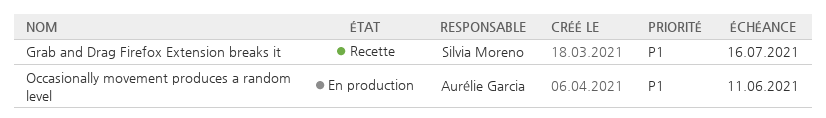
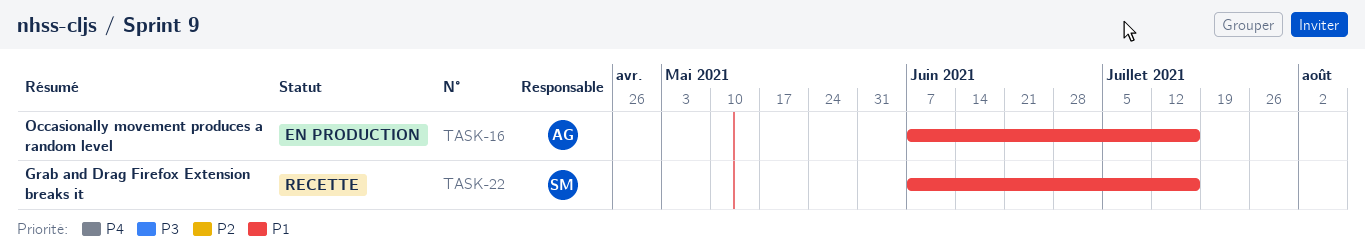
Occasionally movement produces a random level, due: Jun 11 -> Jul 16

